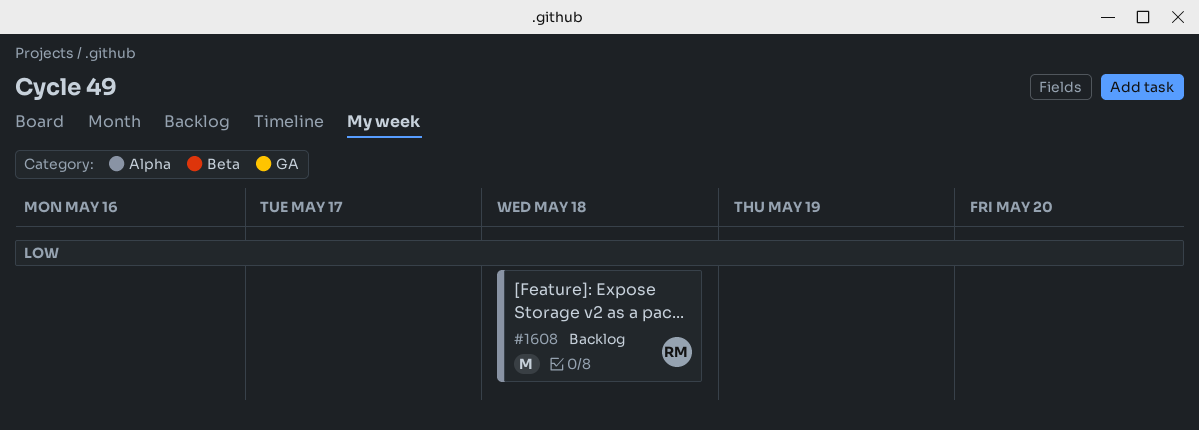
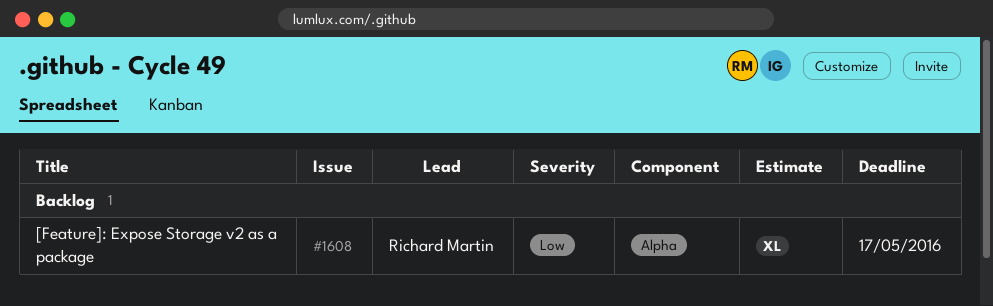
#1608, estimate: M -> XL
#1608, due: May 18 -> May 17

